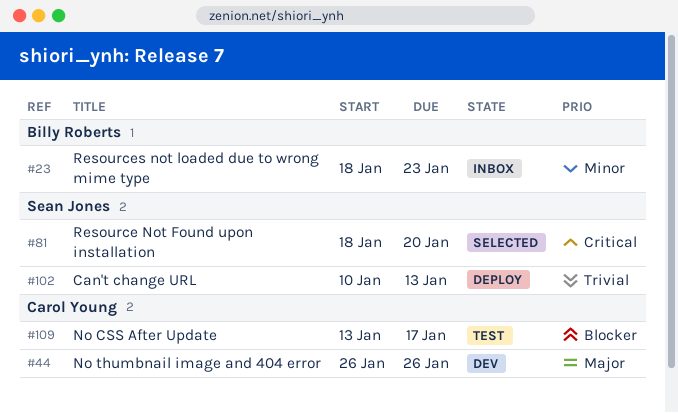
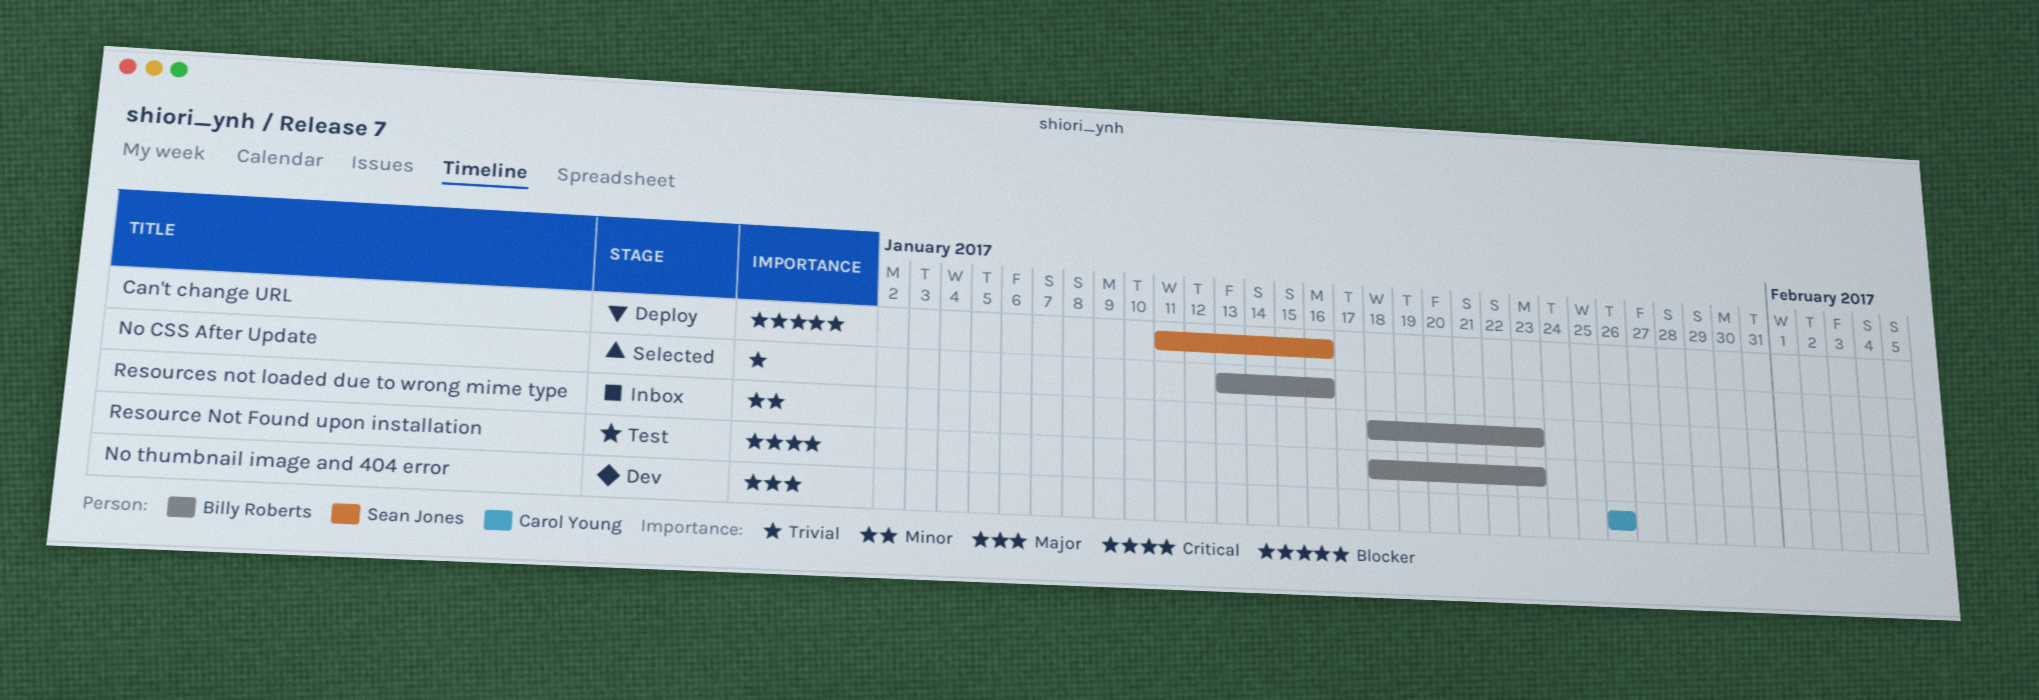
Can't change URL, priority: Trivial -> Blocker
Can't change URL, start: Jan 10 -> Jan 11
Can't change URL, due: Jan 13 -> Jan 16
No CSS After Update, status: Test -> Selected
No CSS After Update, owner: Carol Young -> Billy Roberts
No CSS After Update, priority: Blocker -> Trivial
No CSS After Update, due: Jan 17 -> Jan 16
Resource Not Found upon installation, status: Selected -> Test
Resource Not Found upon installation, owner: Sean Jones -> Billy Roberts
Resource Not Found upon installation, due: Jan 20 -> Jan 23

